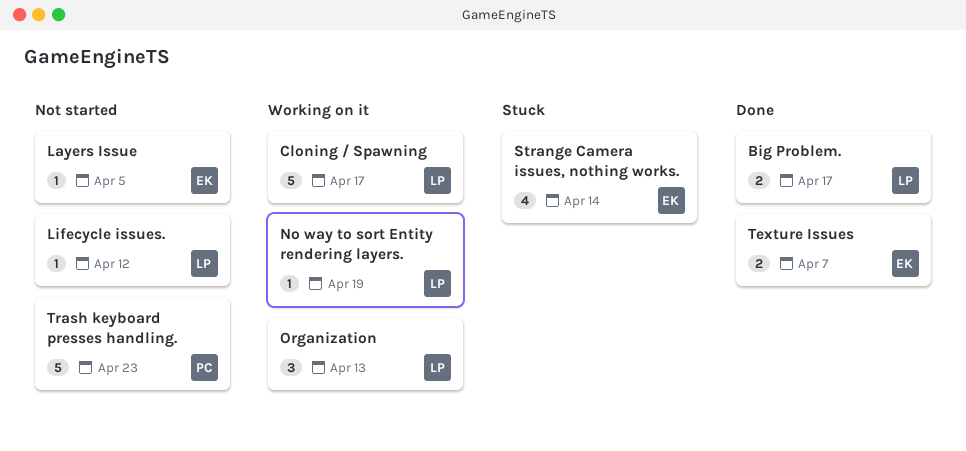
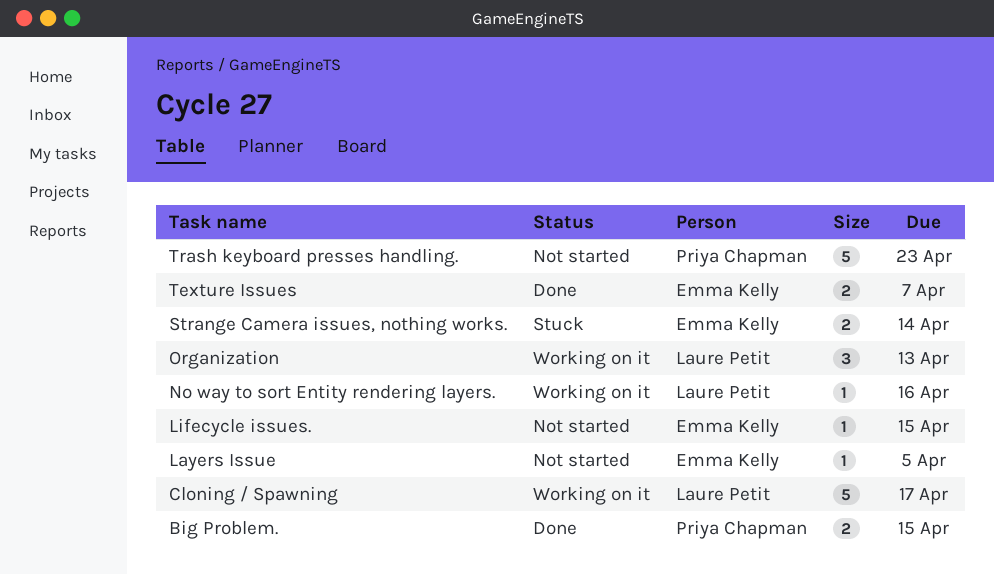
Big Problem., owner: Laure Petit -> Priya Chapman
Big Problem., due: Apr 17 -> Apr 15
Lifecycle issues., owner: Laure Petit -> Emma Kelly
Lifecycle issues., due: Apr 12 -> Apr 15
No way to sort Entity rendering layers., due: Apr 19 -> Apr 16
Strange Camera issues, nothing works., estimate: 4 -> 2

